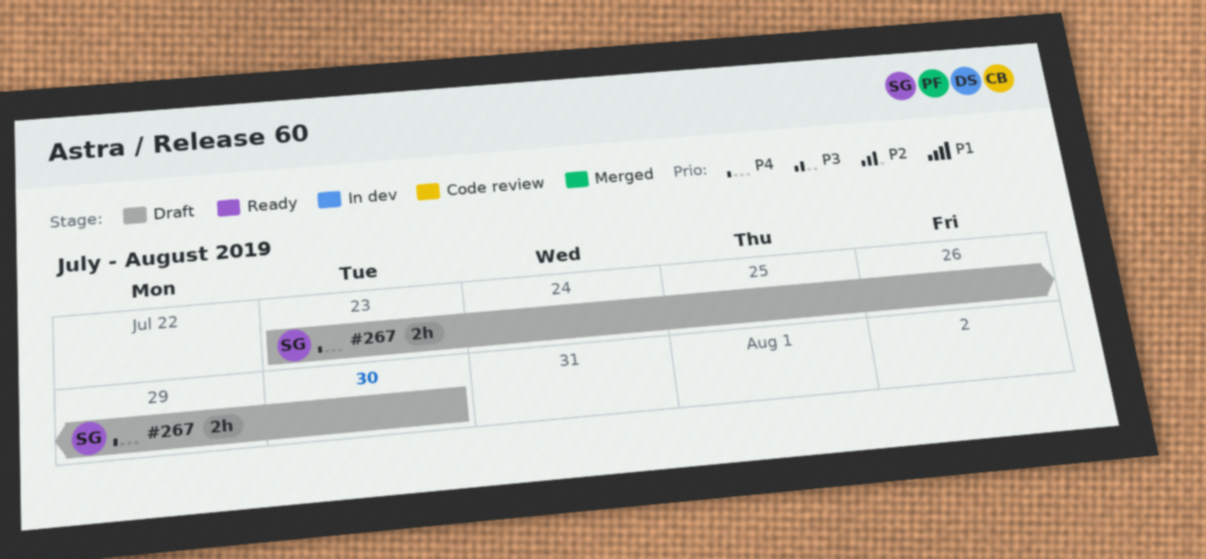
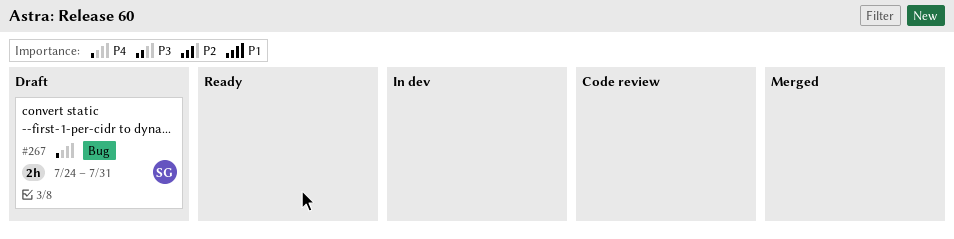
#267, start: Jul 23 -> Jul 24
#267, due: Jul 30 -> Jul 31

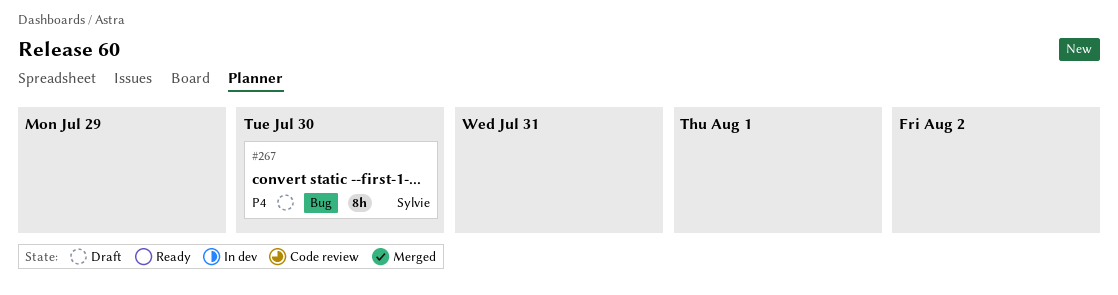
#267, estimate: 2h -> 8h
#267, due: Jul 31 -> Jul 30

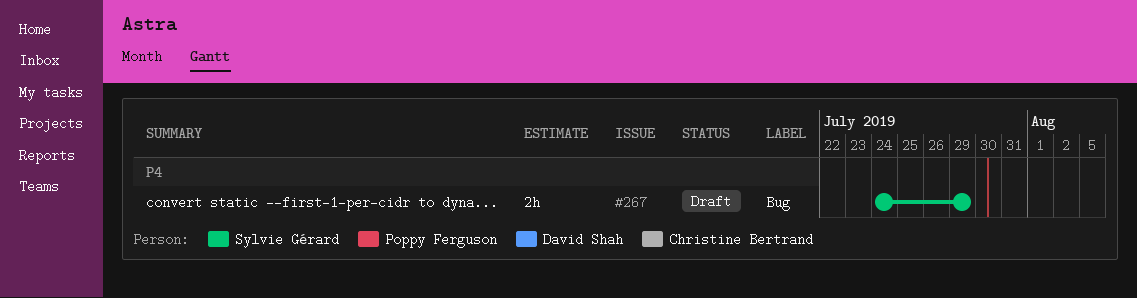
#267, estimate: 8h -> 2h
#267, due: Jul 30 -> Jul 29

